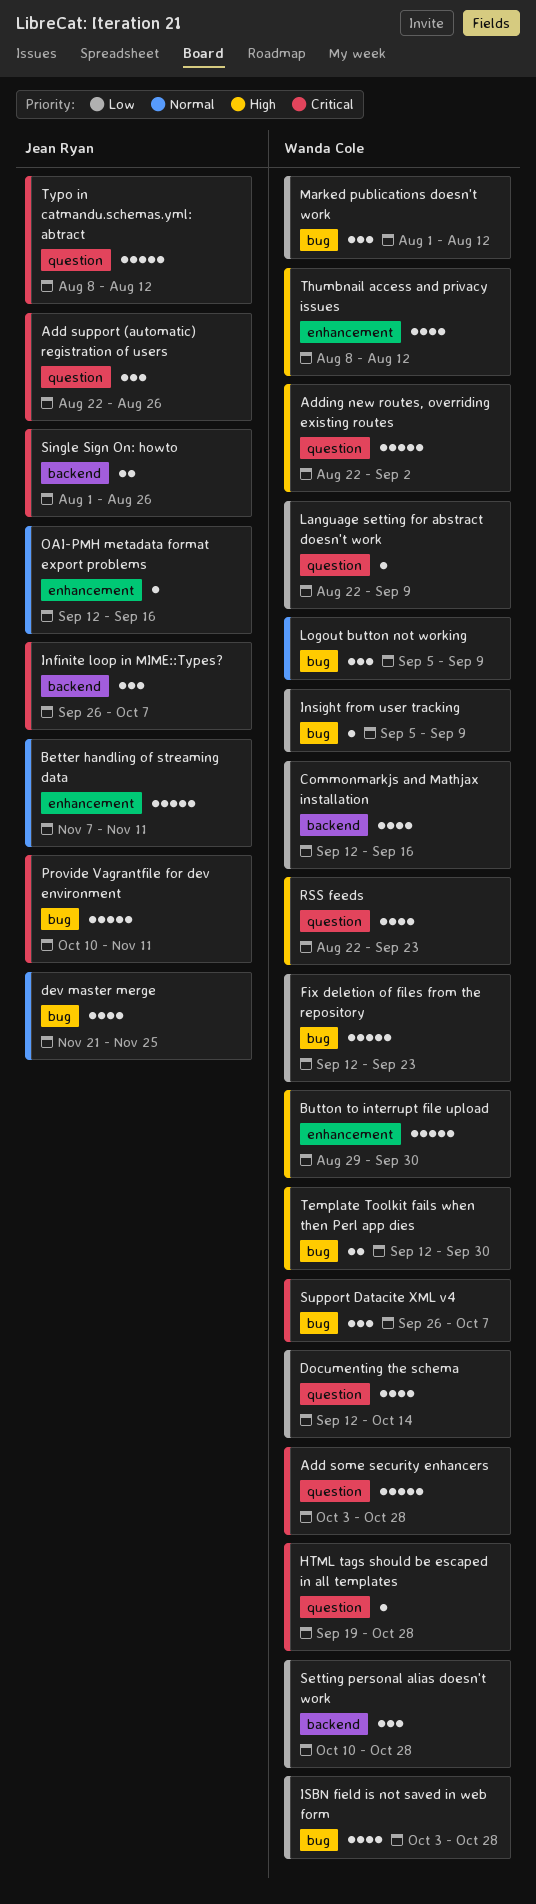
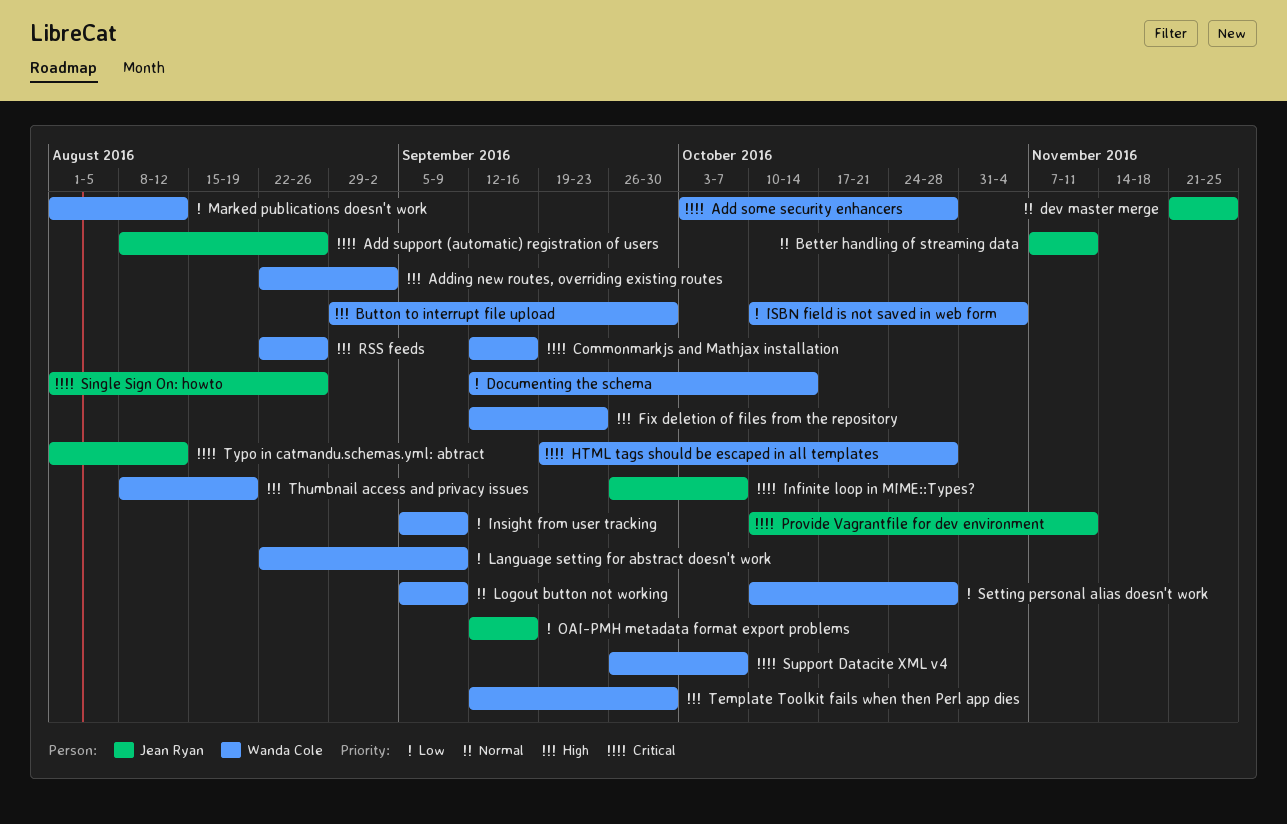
Add support (automatic) registration of users, start: Aug 22 -> Aug 8
Commonmarkjs and Mathjax installation, priority: Low -> Critical
Fix deletion of files from the repository, priority: Low -> High
ISBN field is not saved in web form, start: Oct 3 -> Oct 10
ISBN field is not saved in web form, due: Oct 28 -> Nov 4
OAI-PMH metadata format export problems, priority: Normal -> Low
RSS feeds, due: Sep 23 -> Aug 26
Thumbnail access and privacy issues, due: Aug 12 -> Aug 19
Typo in catmandu.schemas.yml: abtract, start: Aug 8 -> Aug 1

